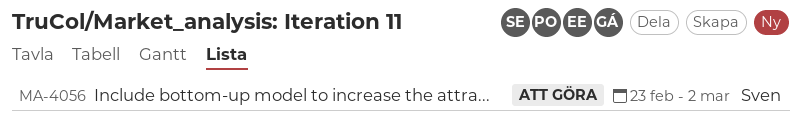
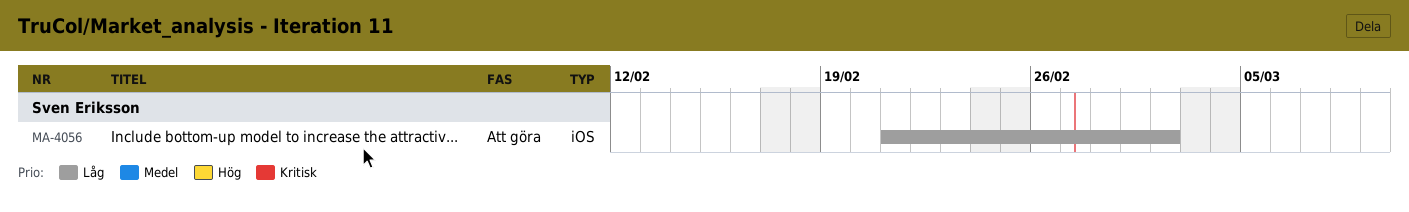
MA-4056, start: Feb 23 -> Feb 21

